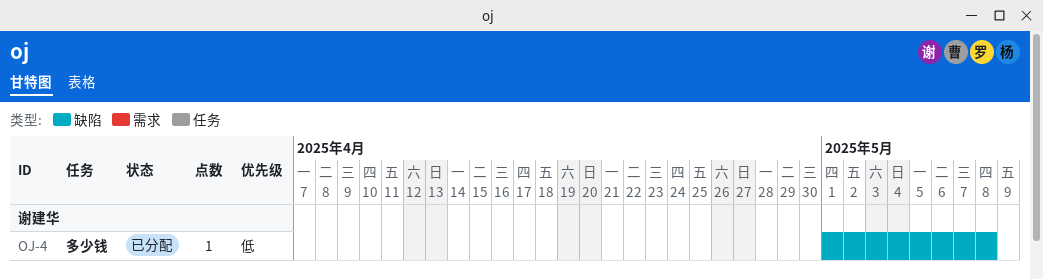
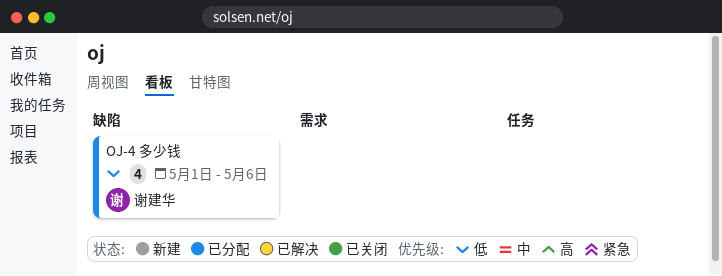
OJ-4, estimate: 1 -> 4
OJ-4, due: May 8 -> May 6

